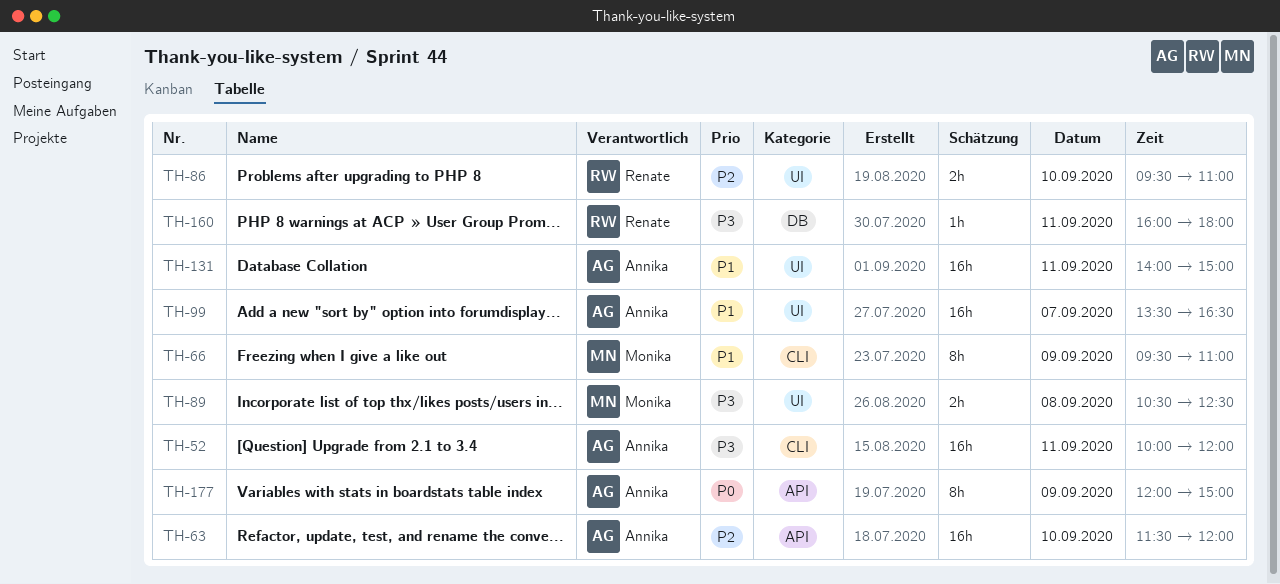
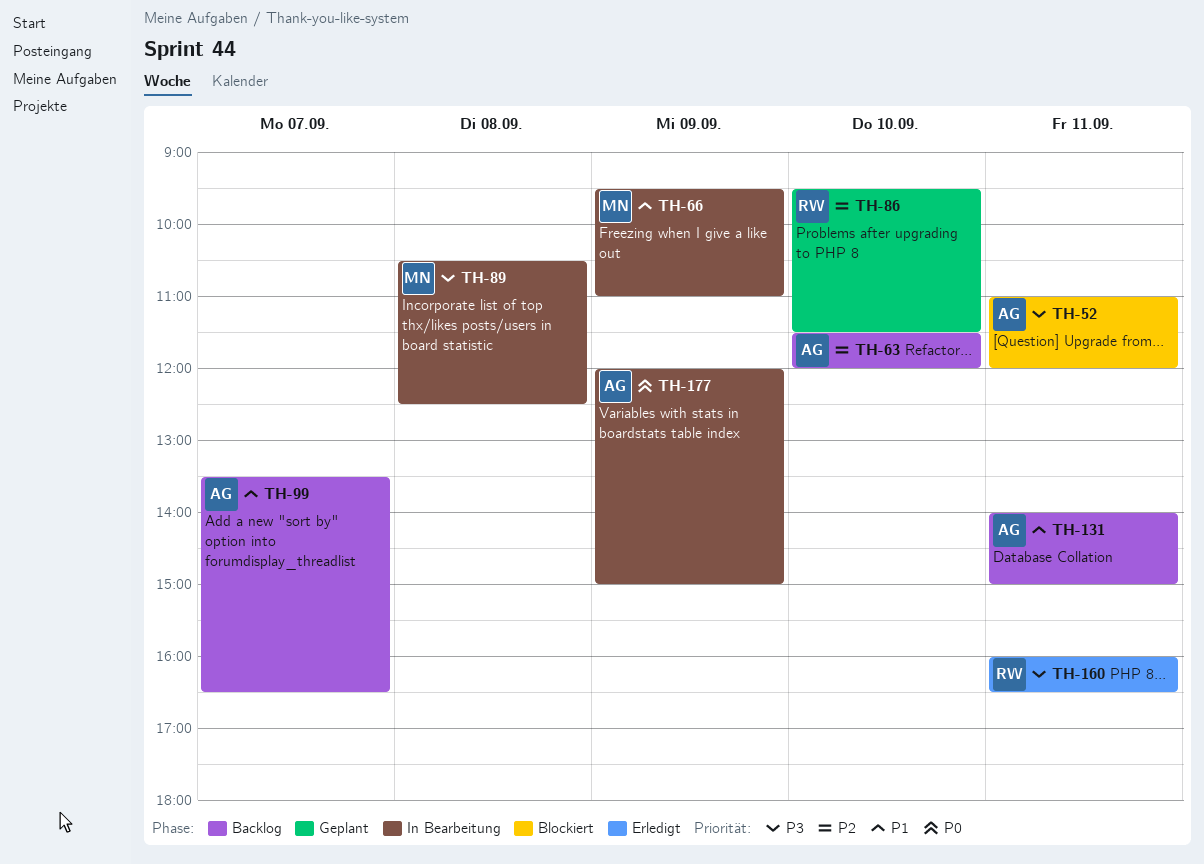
TH-52, begins: 10:00 -> 11:00
TH-86, ends: 11:00 -> 11:30
TH-160, ends: 18:00 -> 16:30

